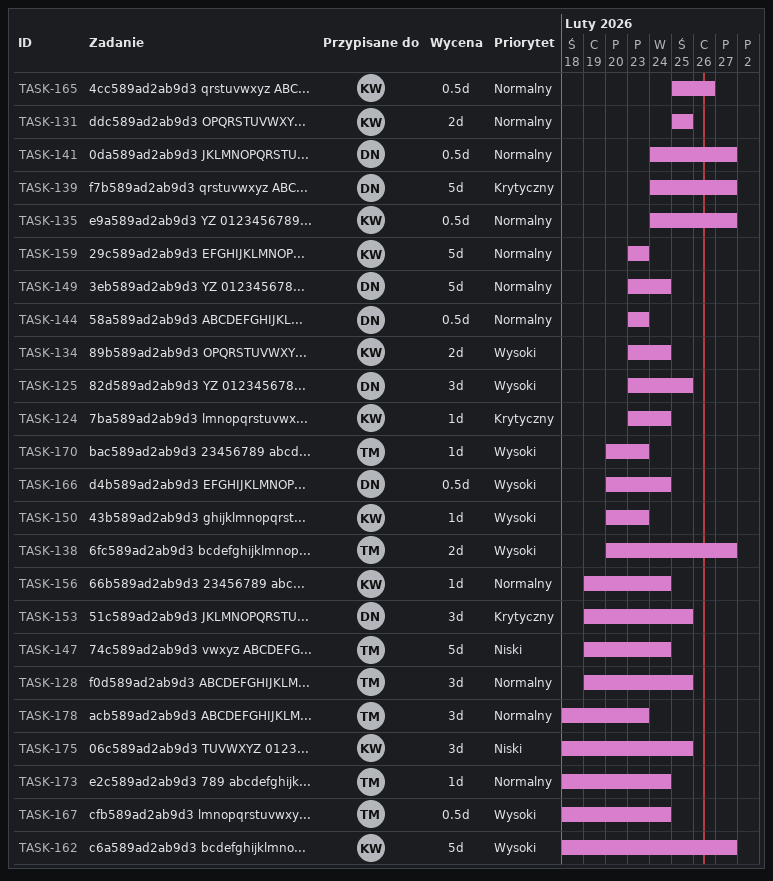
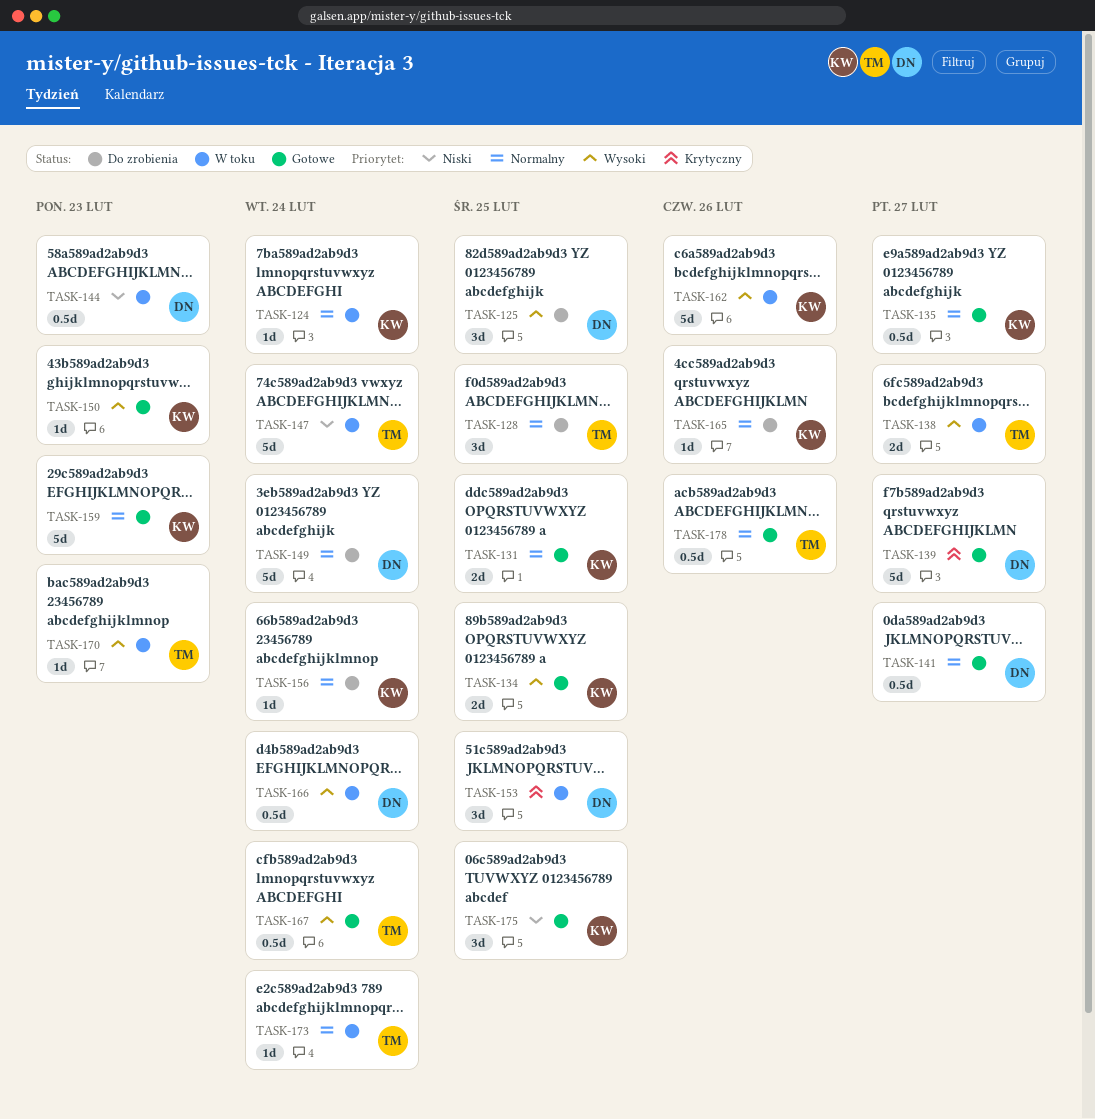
TASK-124, priority: Krytyczny -> Normalny
TASK-134, due: Feb 24 -> Feb 25
TASK-144, priority: Normalny -> Niski
TASK-162, due: Feb 27 -> Feb 26
TASK-165, estimate: 0.5d -> 1d
TASK-178, estimate: 3d -> 0.5d
TASK-178, due: Feb 23 -> Feb 26

